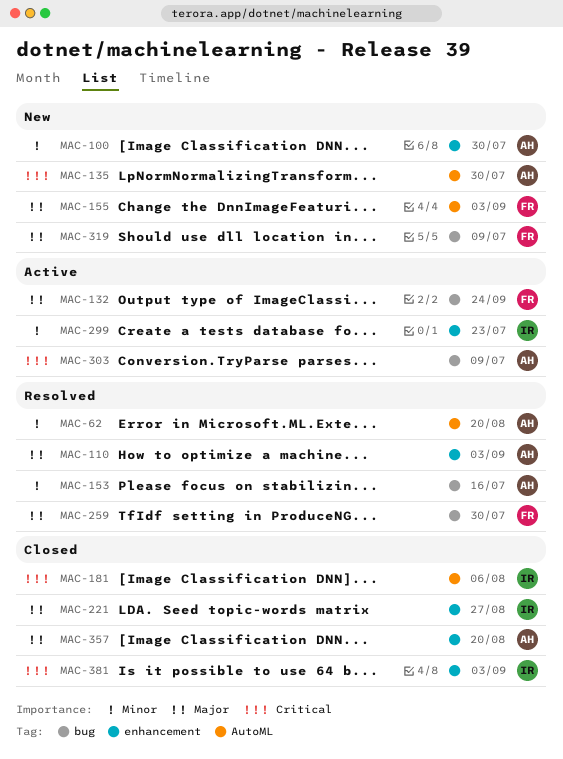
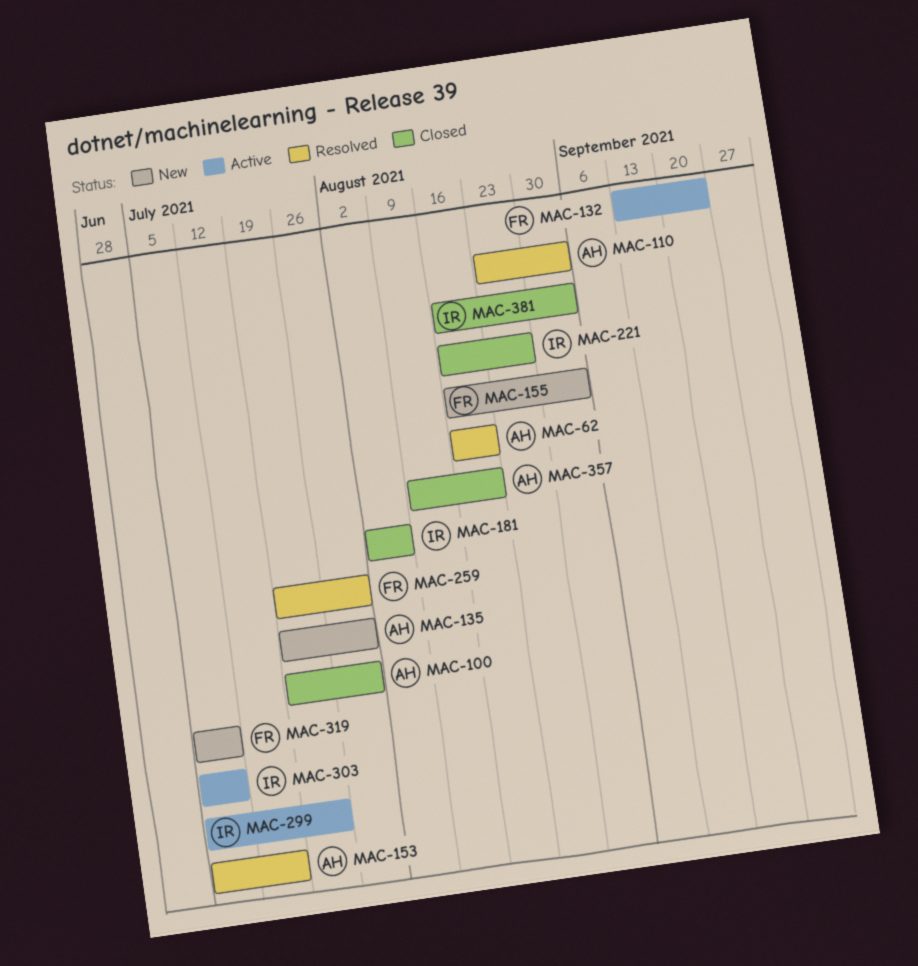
MAC-100, status: New -> Closed
MAC-303, owner: AH -> IR

